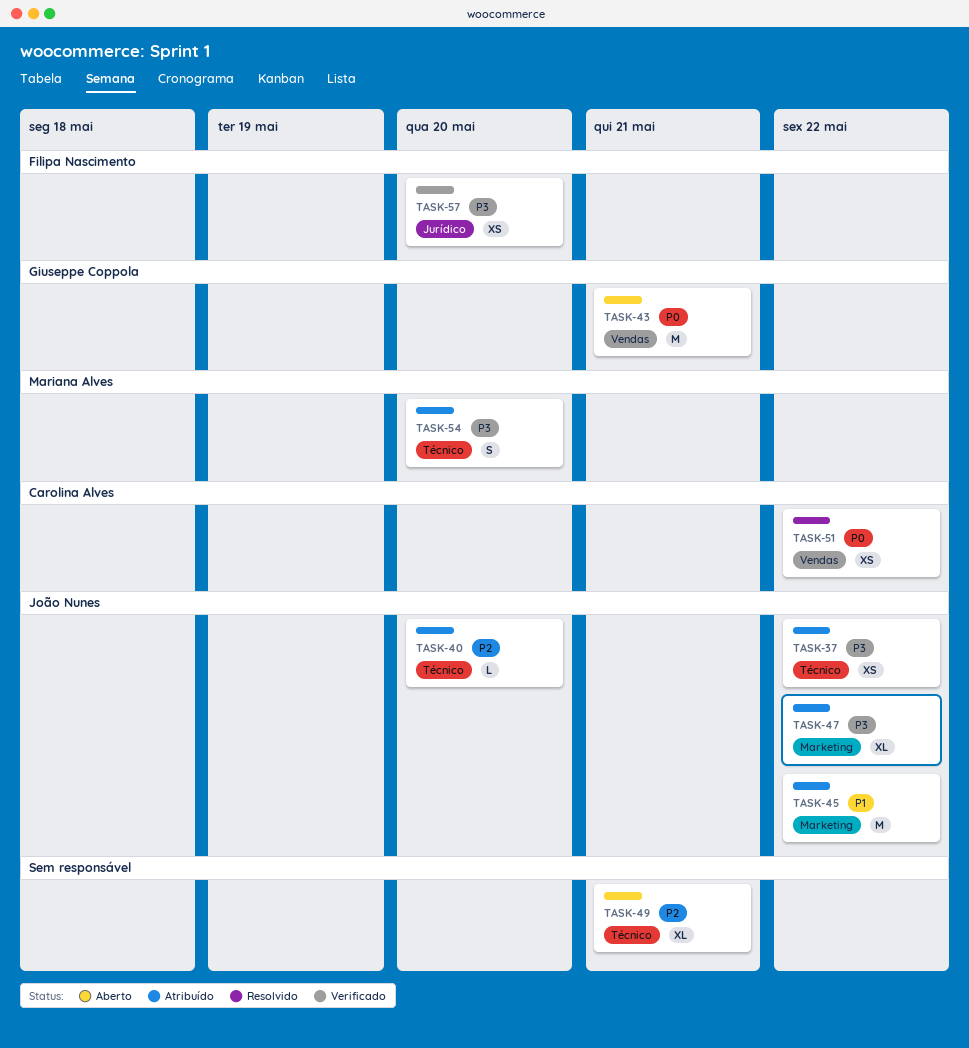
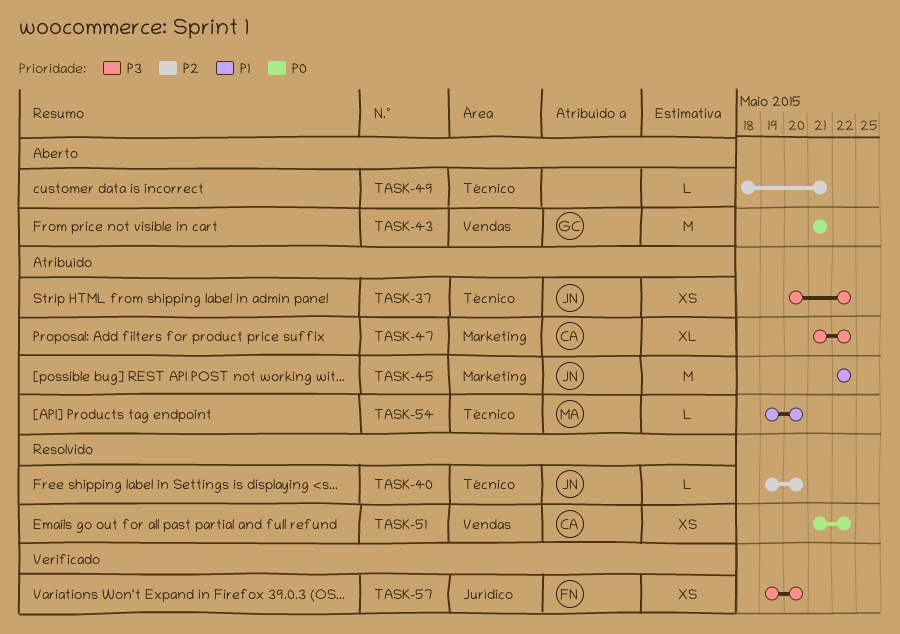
TASK-40, status: Atribuído -> Resolvido
TASK-47, owner: João Nunes -> Carolina Alves
TASK-49, estimate: XL -> L
TASK-54, priority: P3 -> P1
TASK-54, estimate: S -> L

